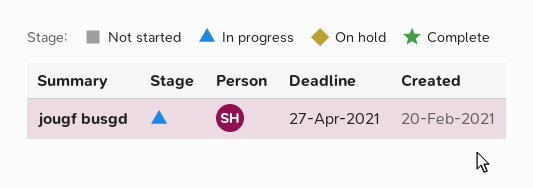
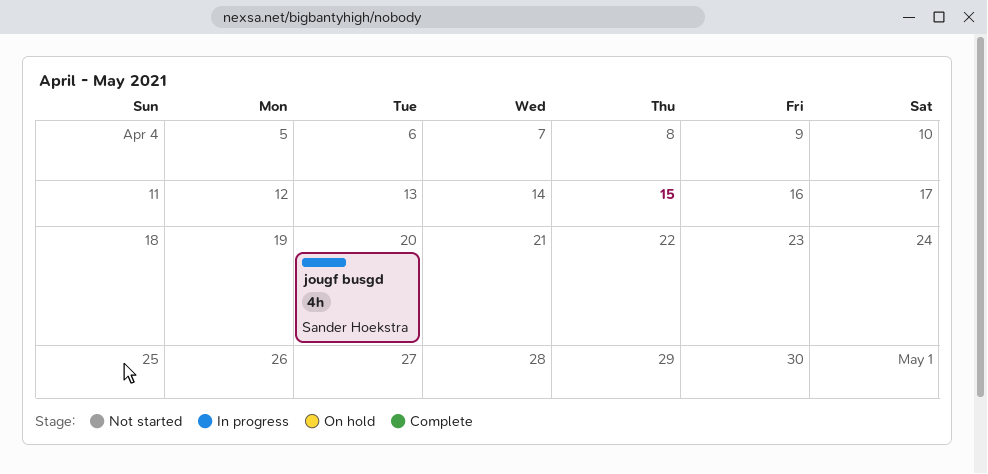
jougf busgd, due: Apr 27 -> Apr 20

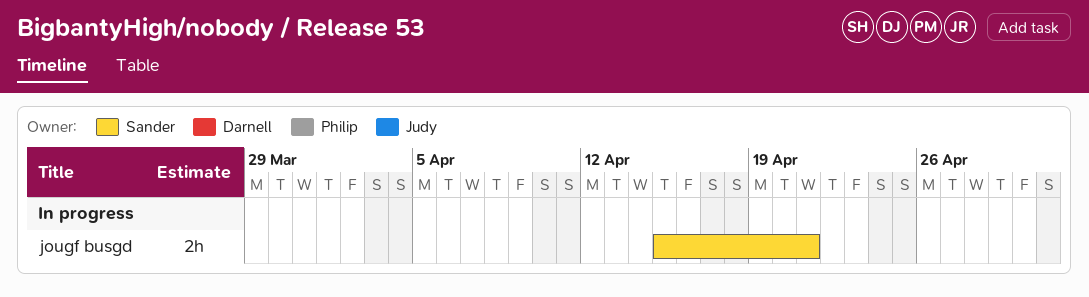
jougf busgd, estimate: 4h -> 2h
jougf busgd, due: Apr 20 -> Apr 21

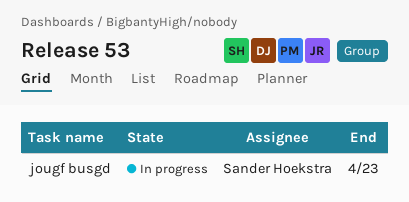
jougf busgd, due: Apr 21 -> Apr 23

